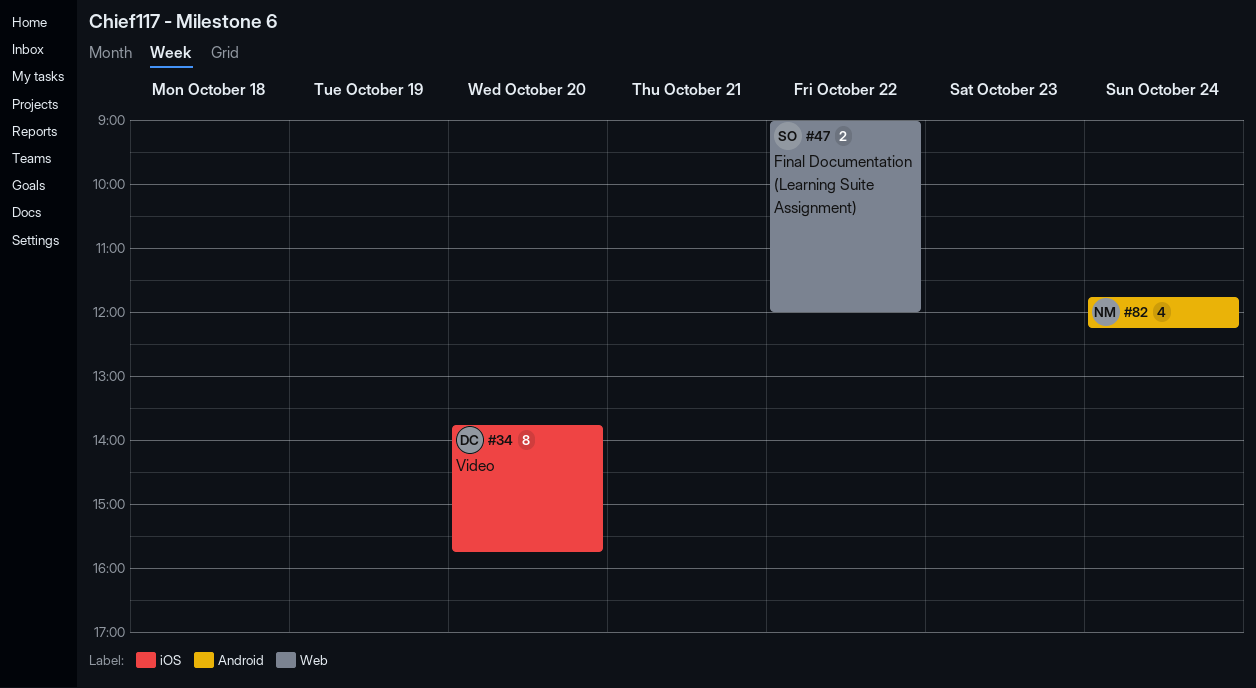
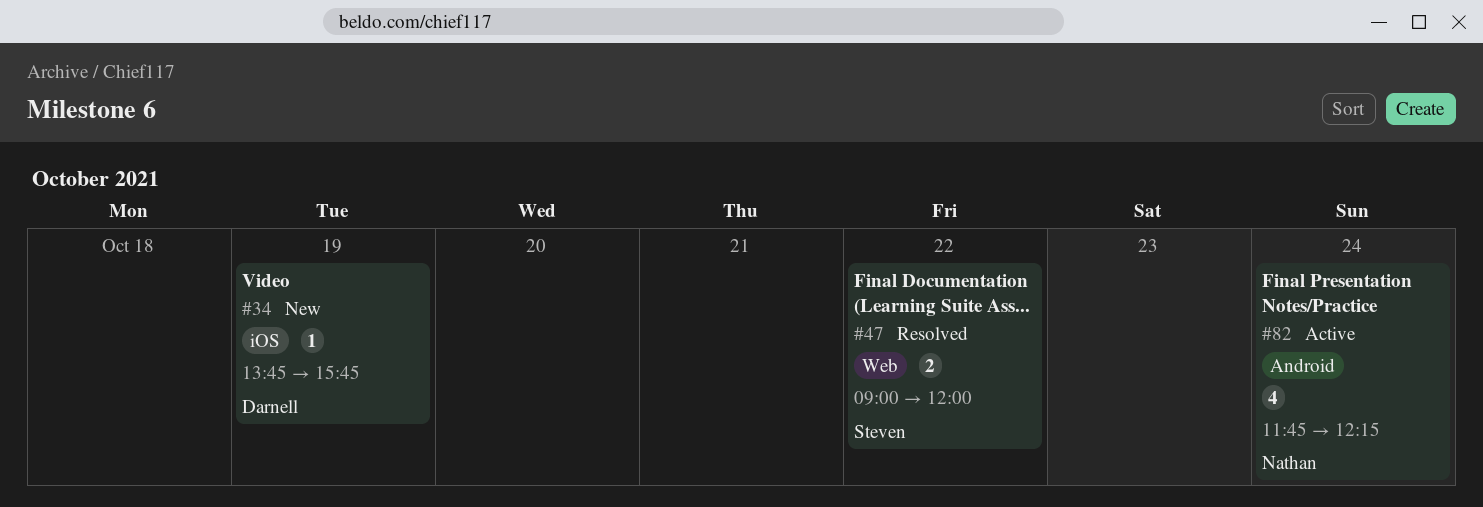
#34, estimate: 8 -> 1
#34, day: Oct 20 -> Oct 19

